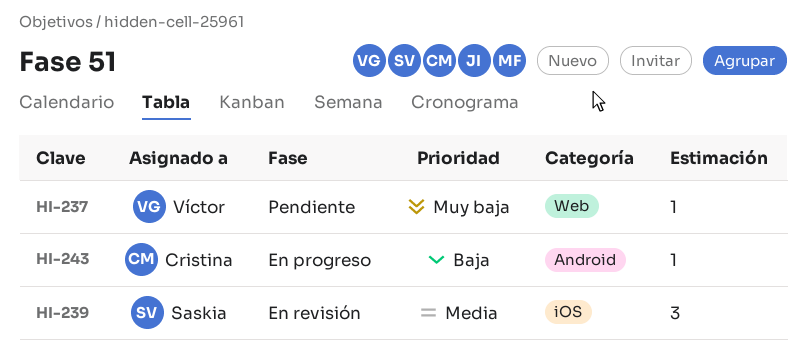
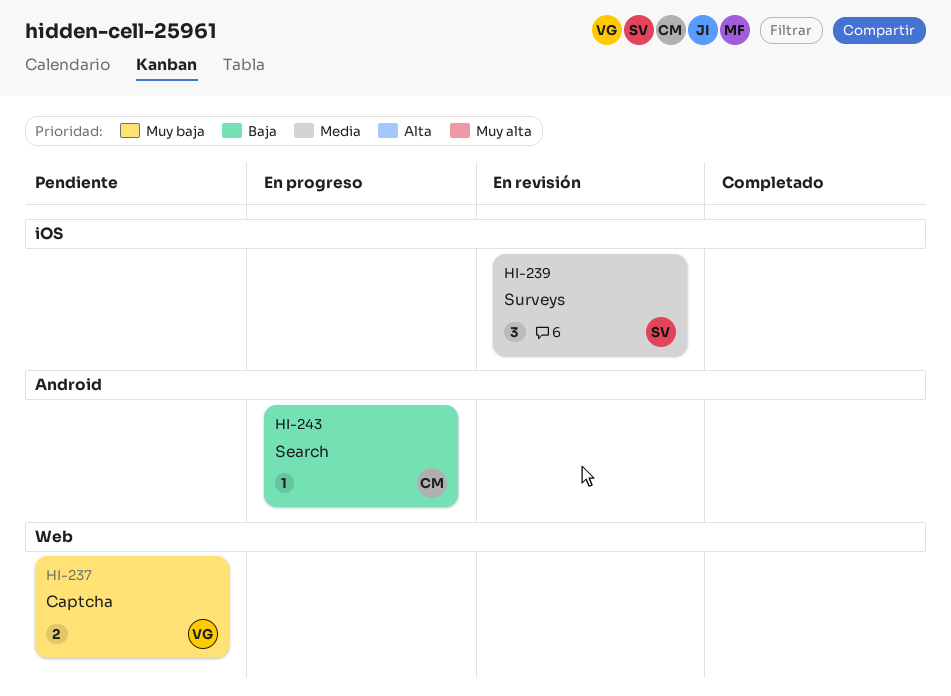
HI-237, estimate: 1 -> 2

